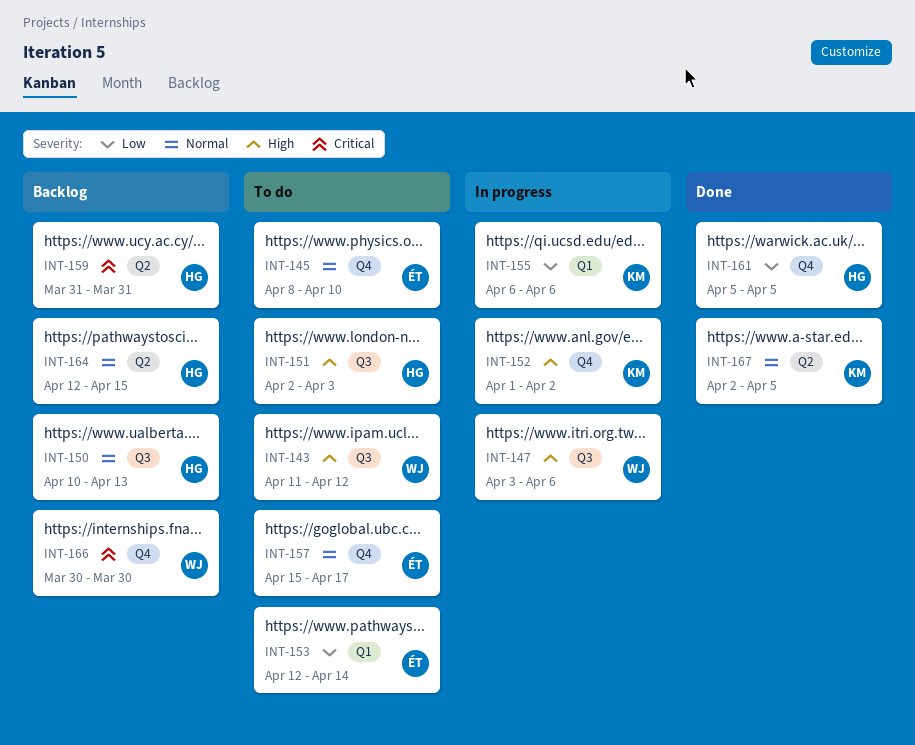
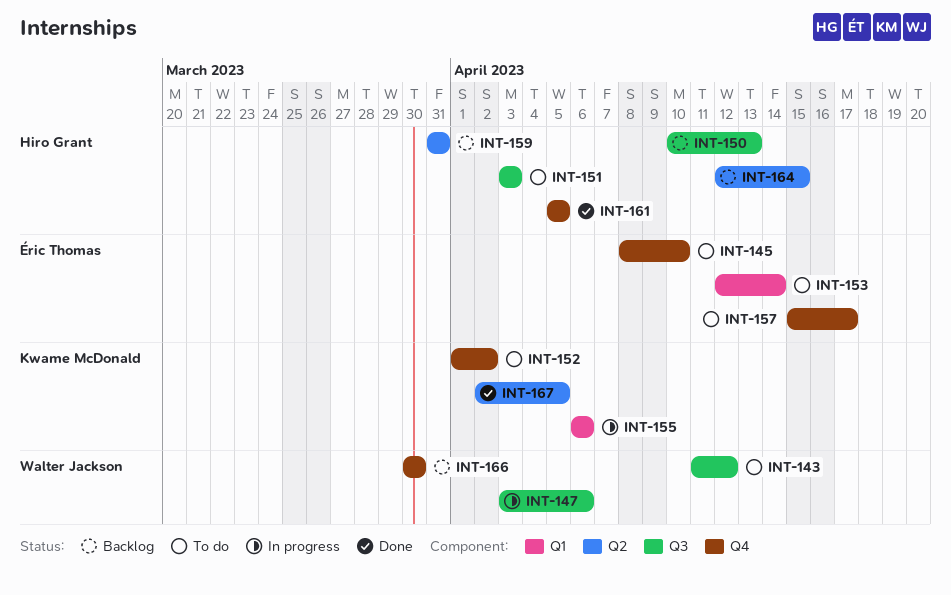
INT-151, start: Apr 2 -> Apr 3
INT-152, status: In progress -> To do

